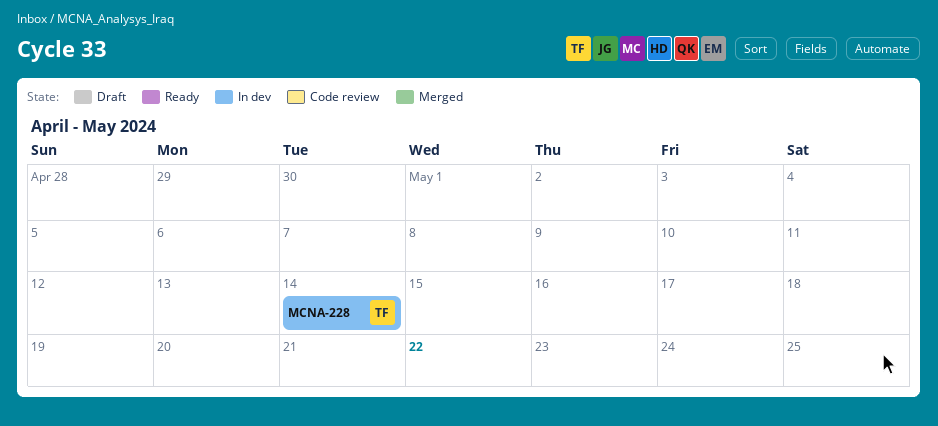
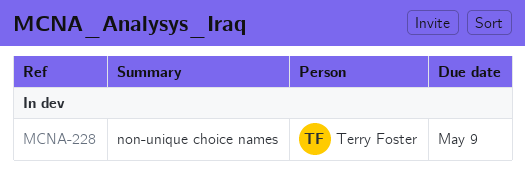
MCNA-228, due: May 14 -> May 9

